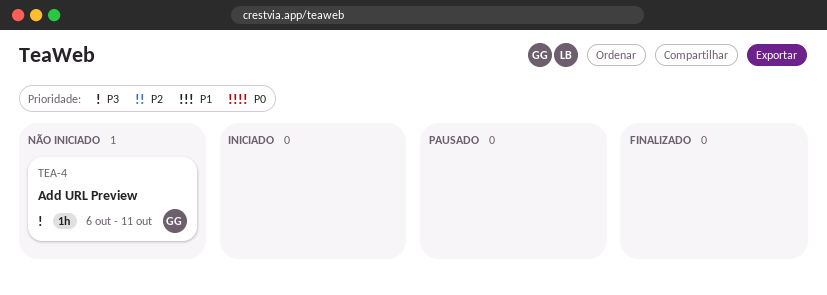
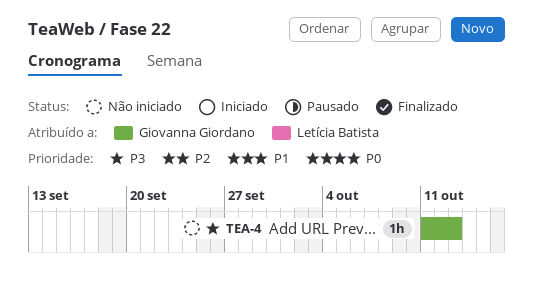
TEA-4, start: Oct 6 -> Oct 11
TEA-4, due: Oct 11 -> Oct 13

